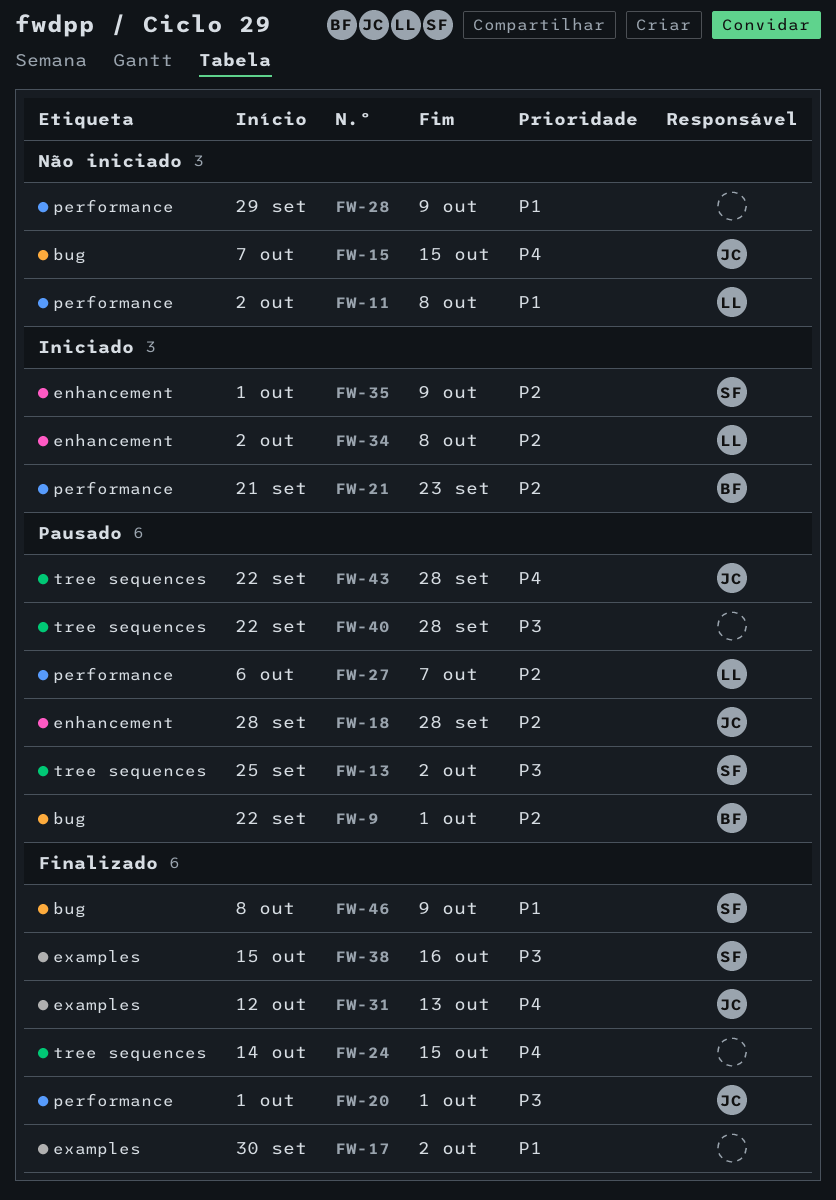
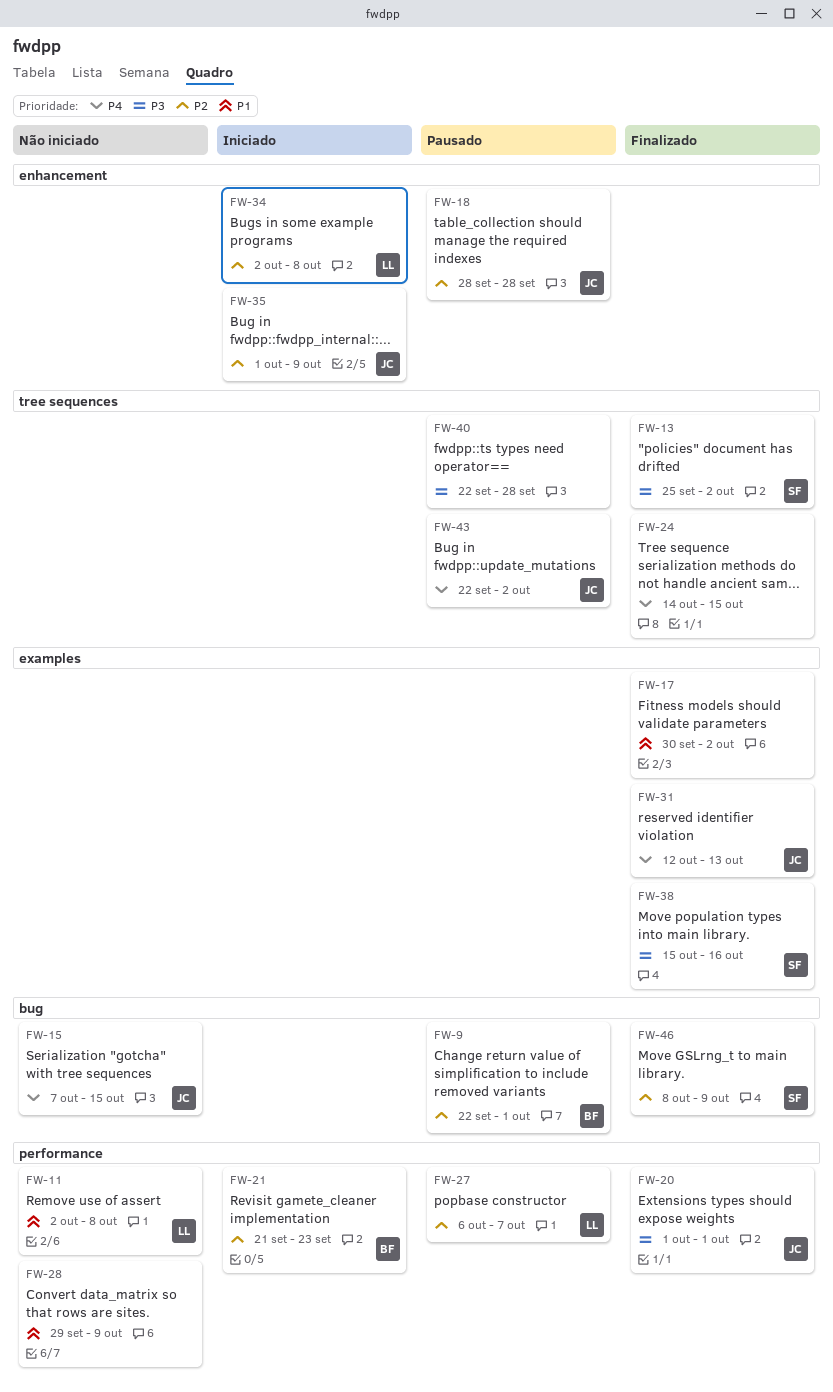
FW-13, status: Pausado -> Finalizado
FW-35, owner: SF -> JC
FW-43, due: Sep 28 -> Oct 2
FW-46, priority: P1 -> P2

